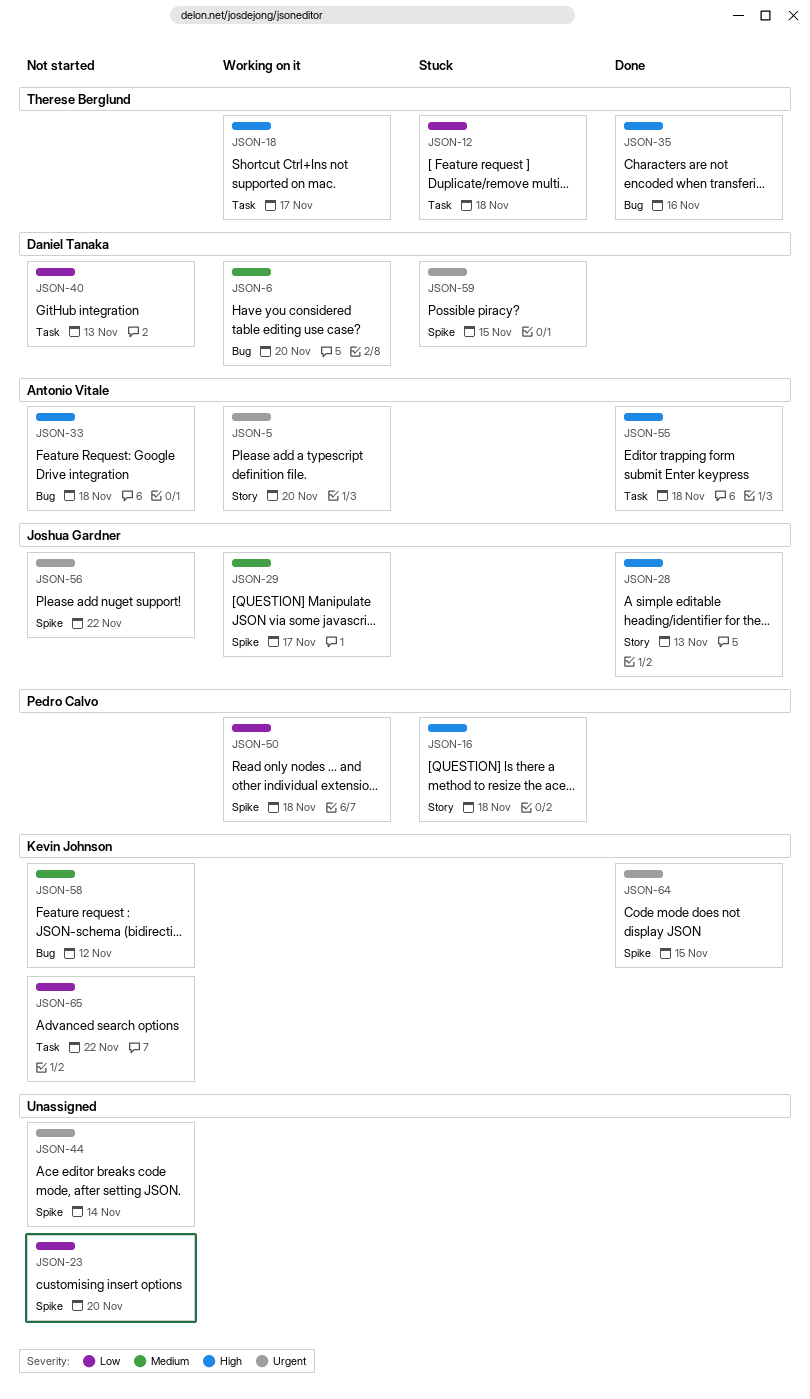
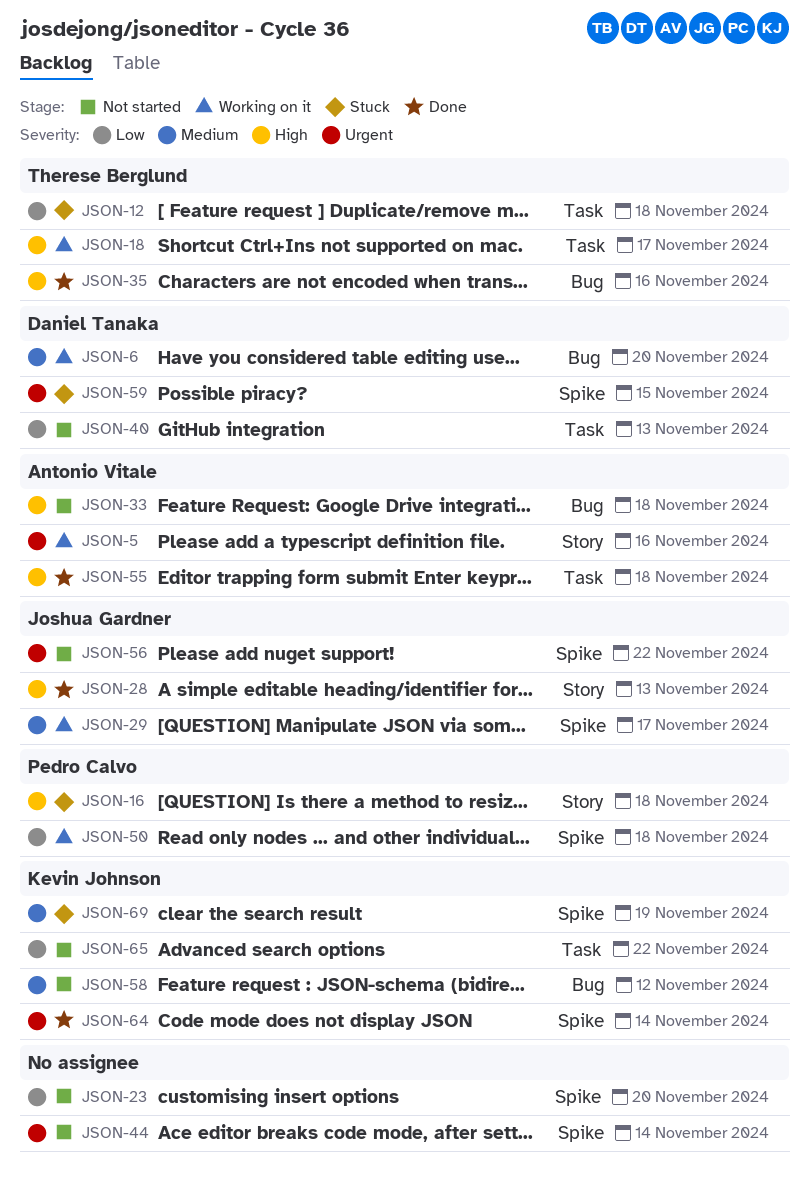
JSON-5, due: Nov 20 -> Nov 16
JSON-64, due: Nov 15 -> Nov 14
JSON-69: none -> present

